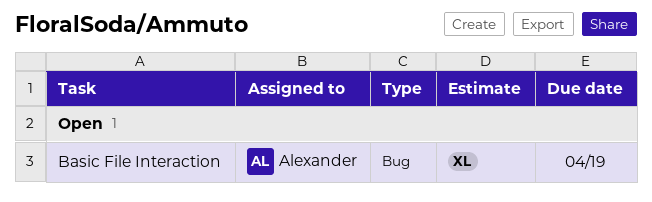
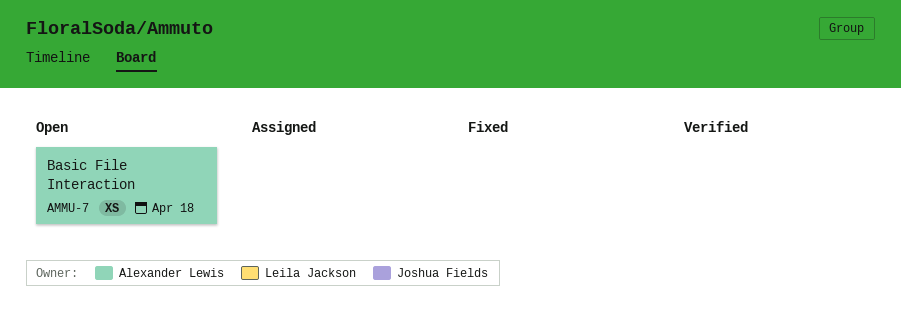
Basic File Interaction, estimate: XL -> XS
Basic File Interaction, due: Apr 19 -> Apr 18

